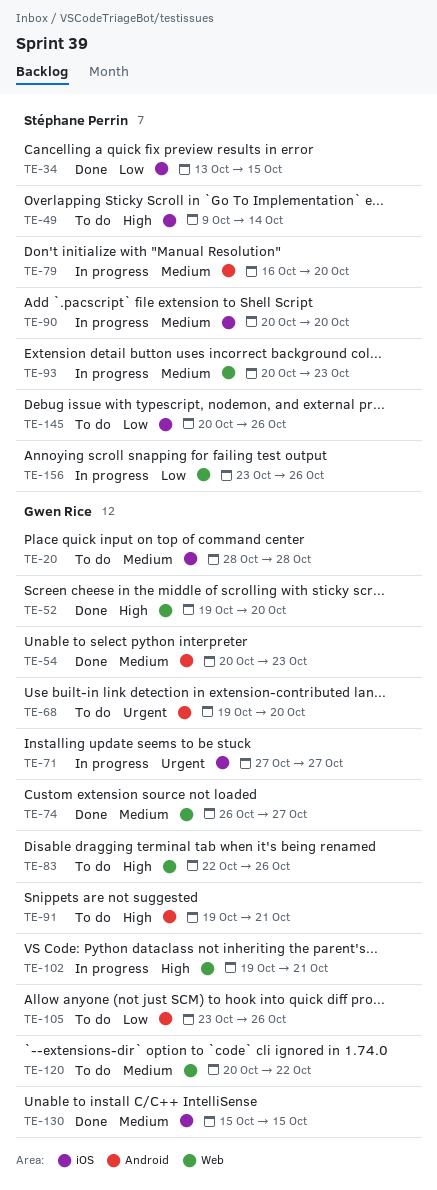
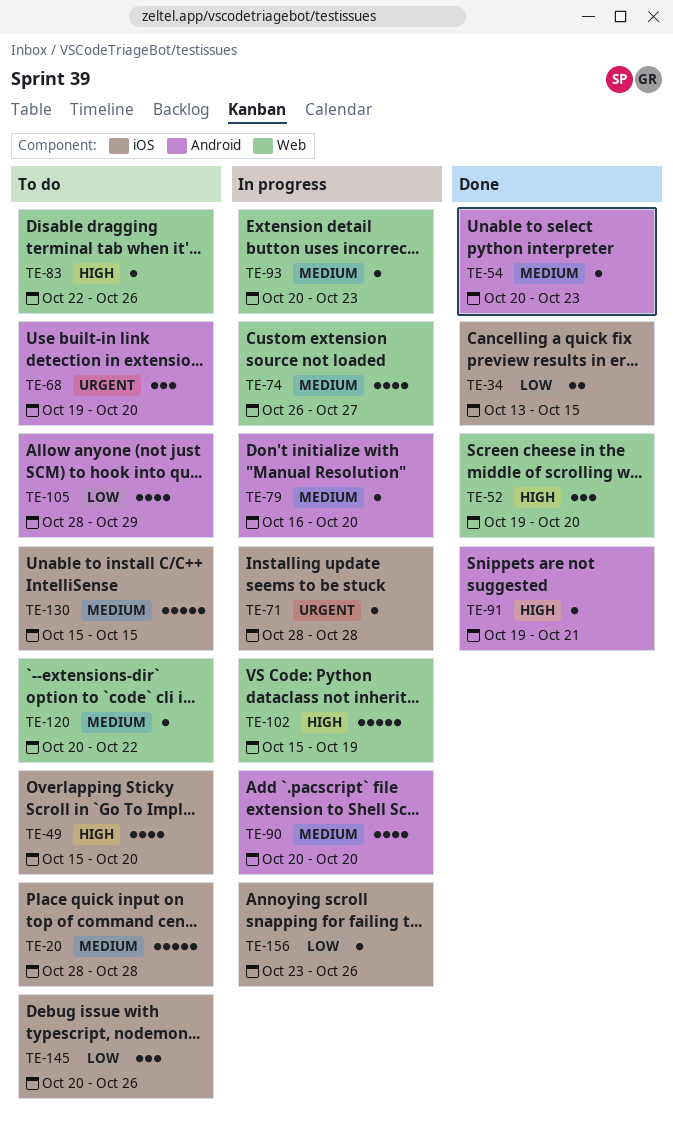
TE-49, start: Oct 9 -> Oct 15
TE-49, due: Oct 14 -> Oct 20
TE-71, start: Oct 27 -> Oct 28
TE-71, due: Oct 27 -> Oct 28
TE-74, status: Done -> In progress
TE-90, label: iOS -> Android
TE-91, status: To do -> Done
TE-102, start: Oct 19 -> Oct 15
TE-102, due: Oct 21 -> Oct 19
TE-105, start: Oct 23 -> Oct 28
TE-105, due: Oct 26 -> Oct 29
TE-130, status: Done -> To do
TE-156, label: Web -> iOS

